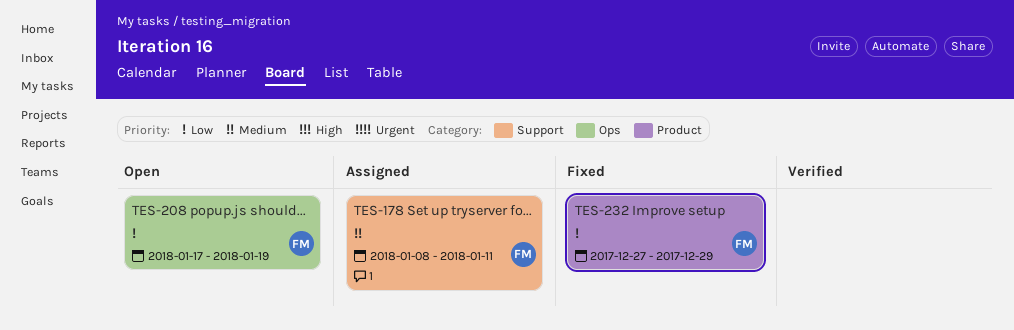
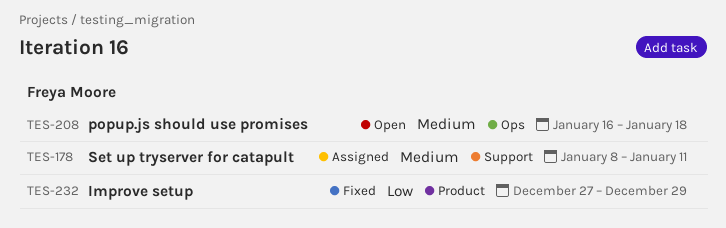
TES-208, priority: Low -> Medium
TES-208, start: Jan 17 -> Jan 16
TES-208, due: Jan 19 -> Jan 18

